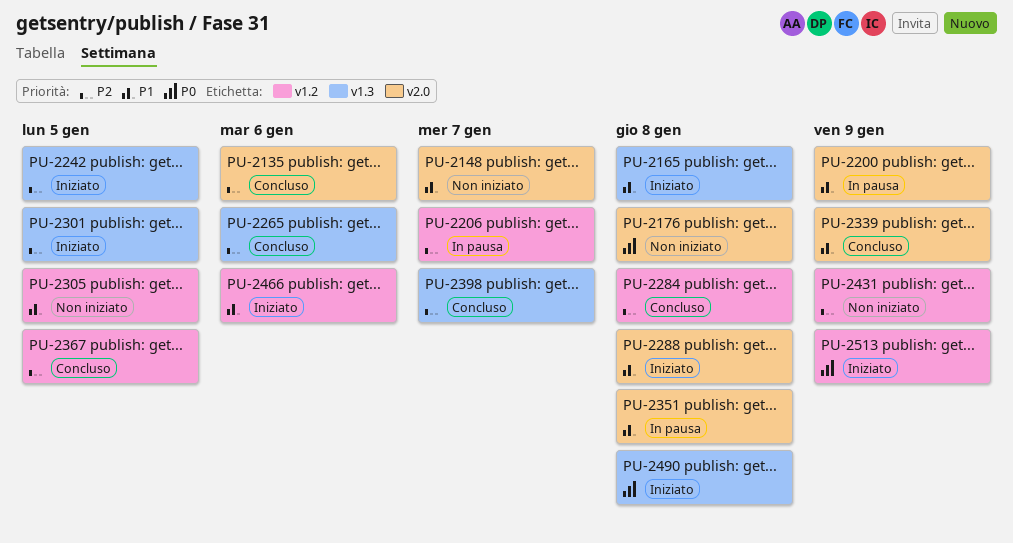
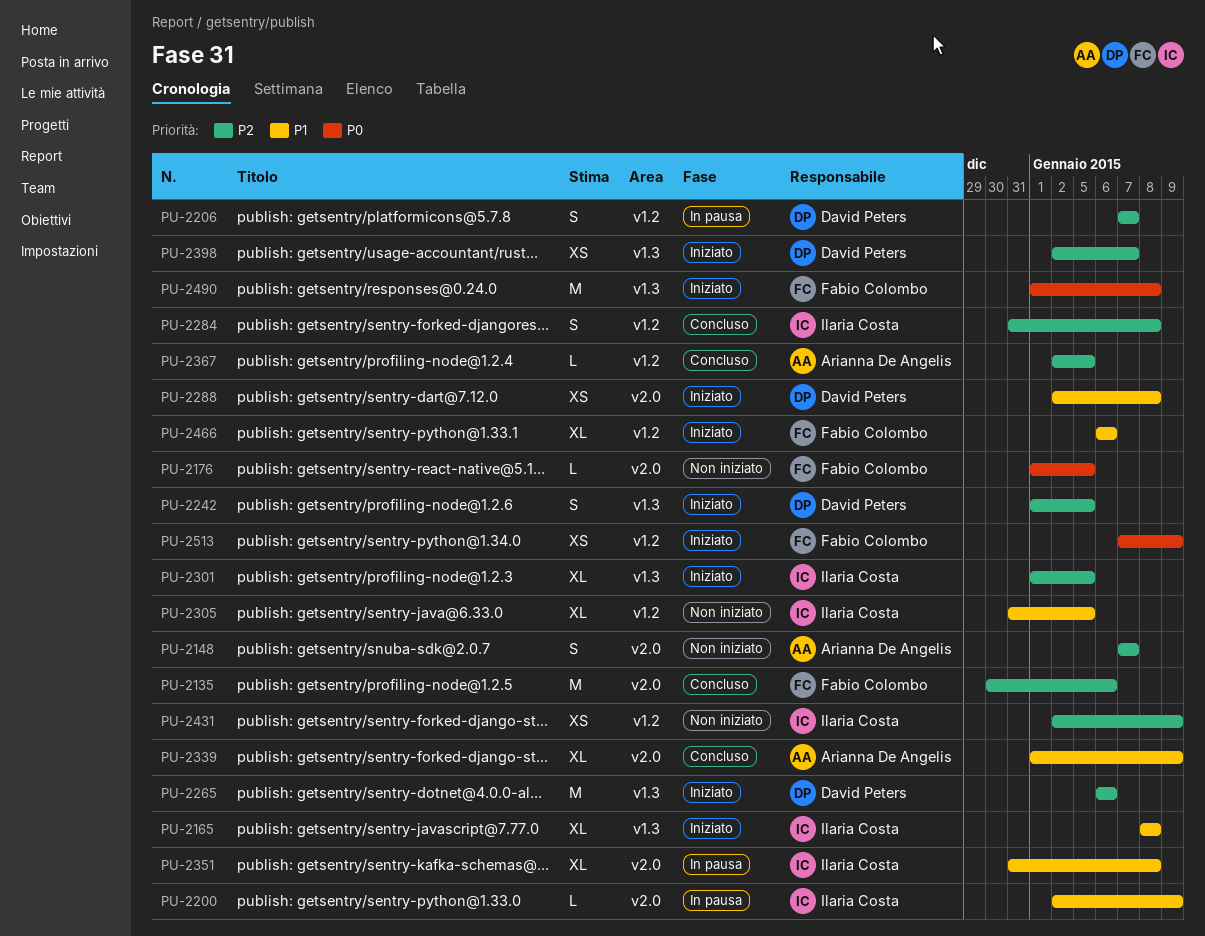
PU-2148, priority: P1 -> P2
PU-2176, due: Jan 8 -> Jan 5
PU-2265, status: Concluso -> Iniziato
PU-2398, status: Concluso -> Iniziato

